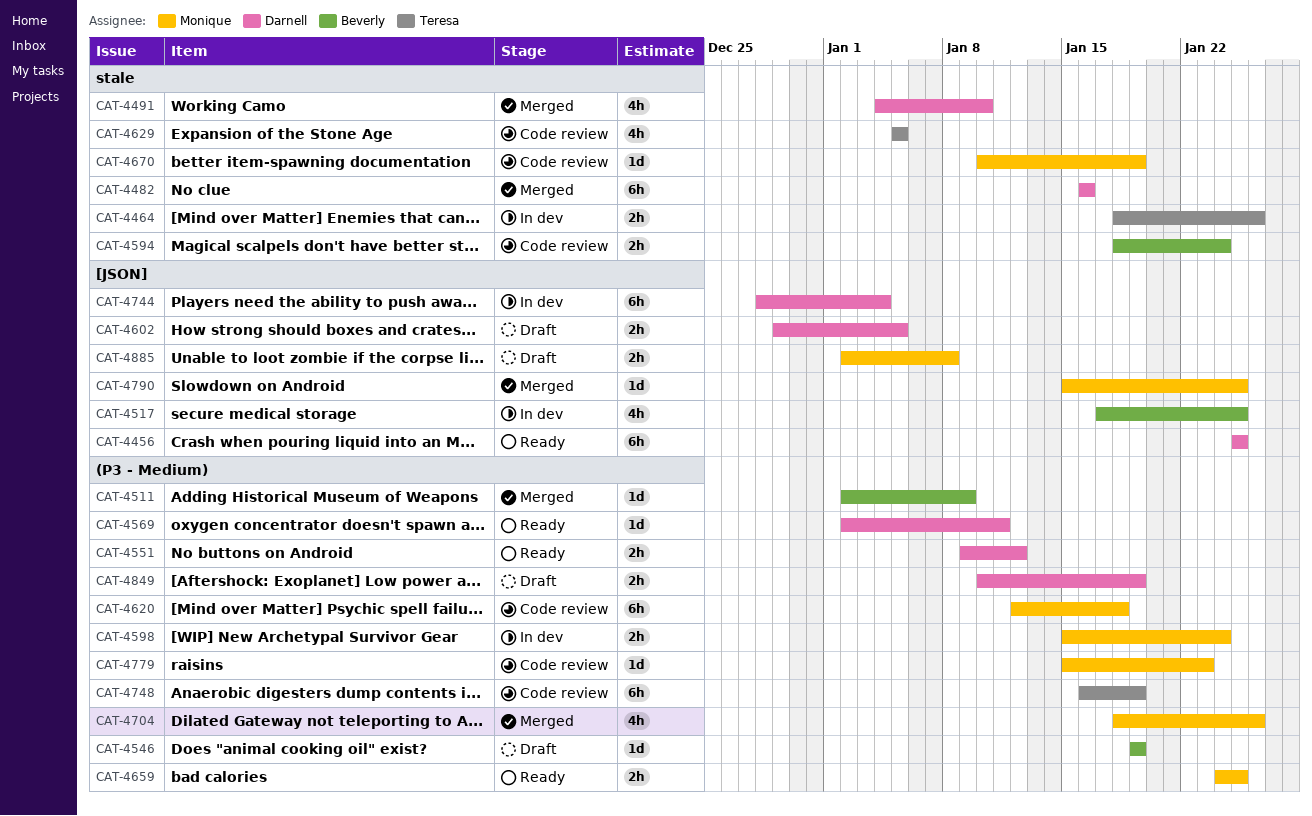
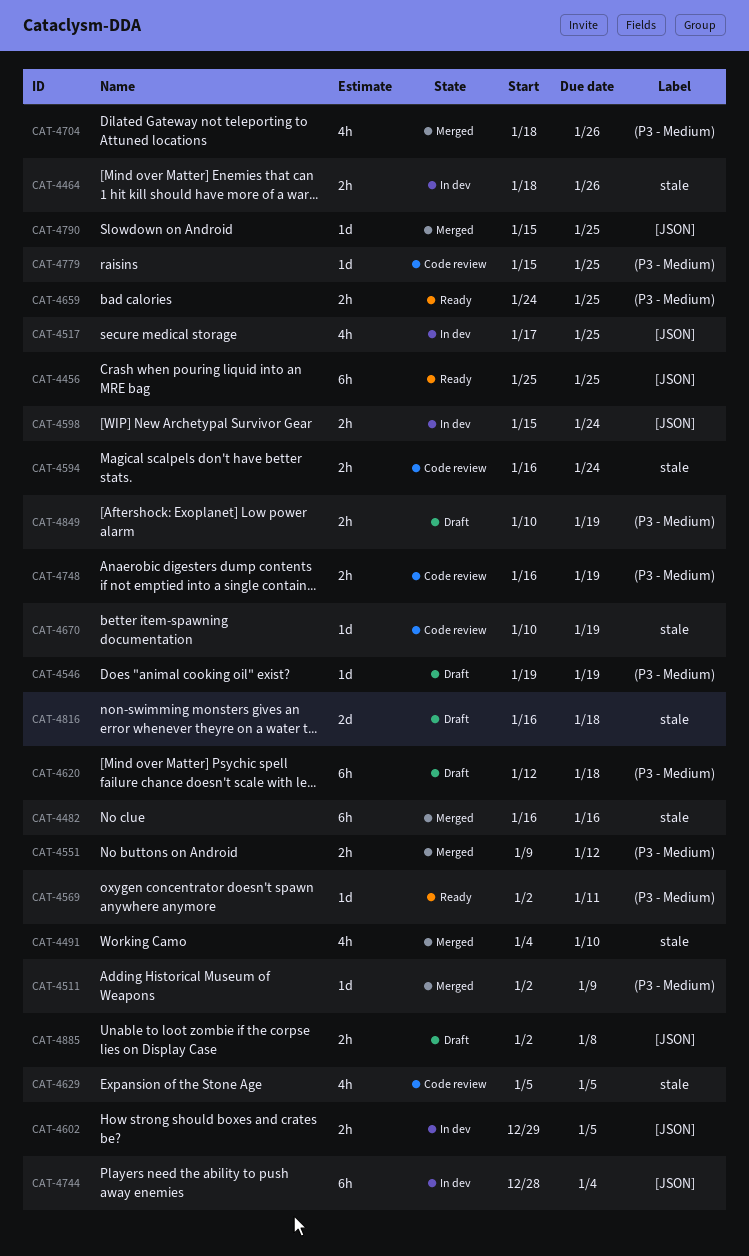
CAT-4551, status: Ready -> Merged
CAT-4594, start: Jan 18 -> Jan 16
CAT-4598, label: (P3 - Medium) -> [JSON]
CAT-4602, status: Draft -> In dev
CAT-4620, status: Code review -> Draft
CAT-4748, estimate: 6h -> 2h
CAT-4779, due: Jan 23 -> Jan 25
CAT-4816: none -> present

